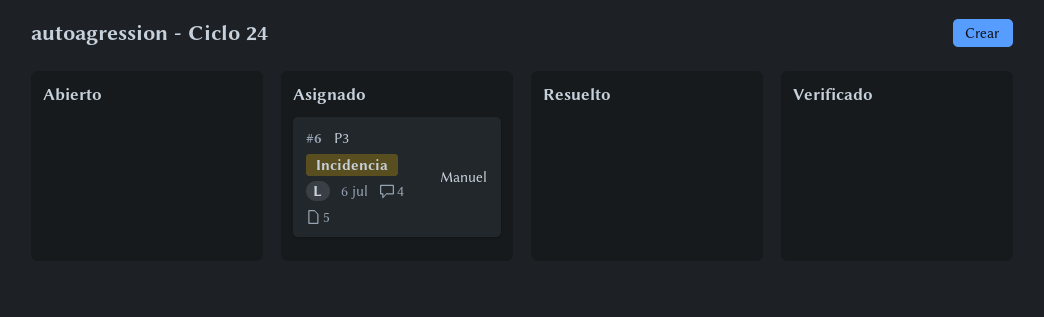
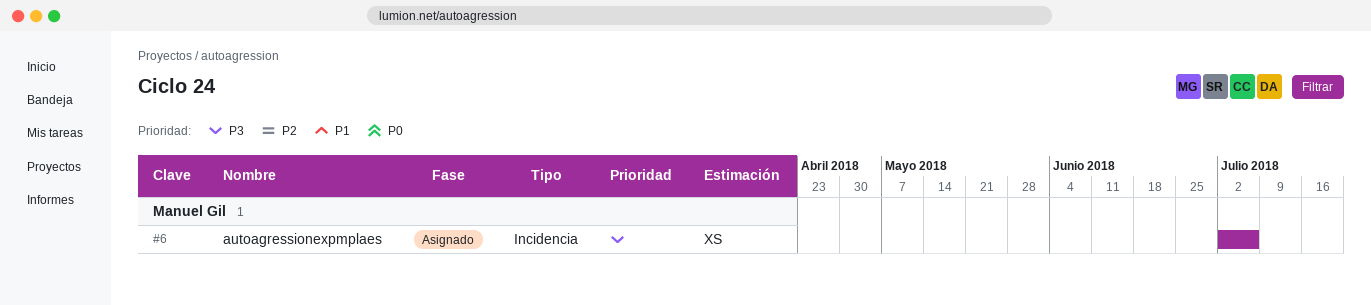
#6, estimate: L -> XS

